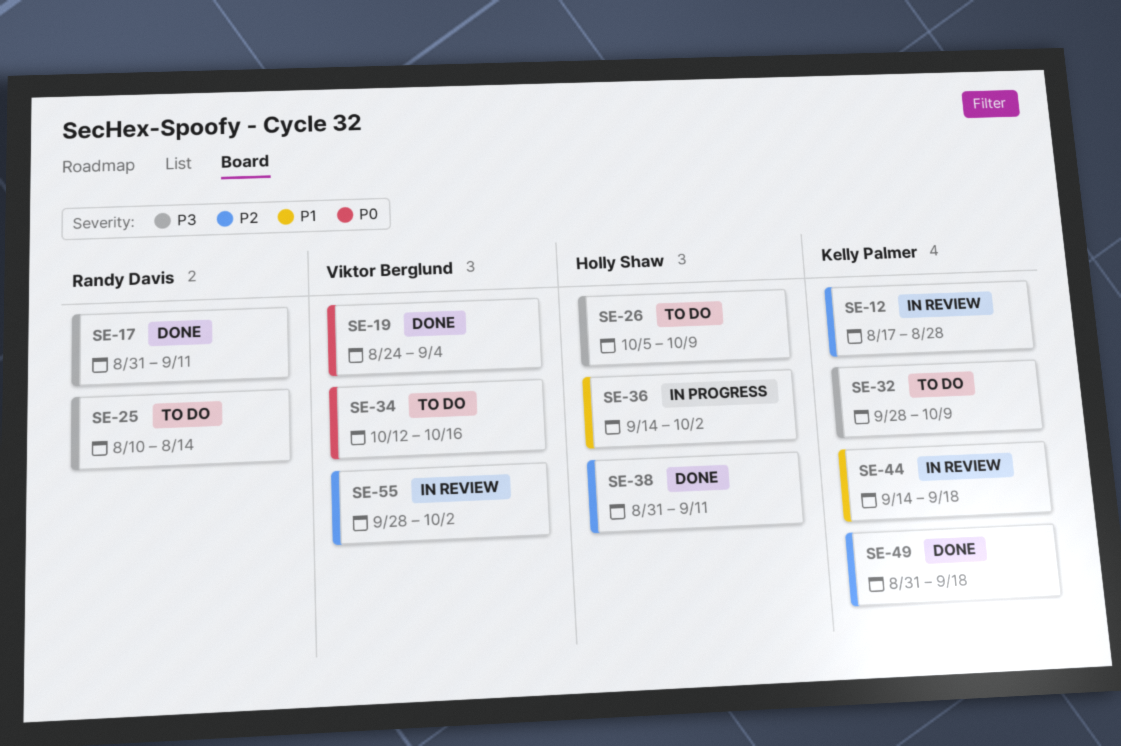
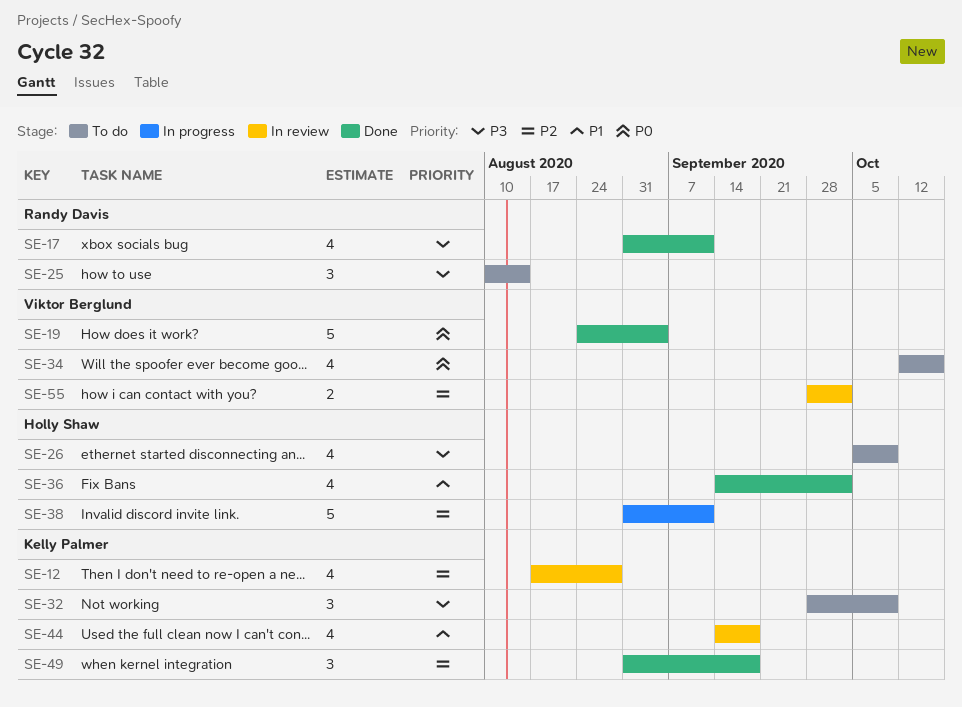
SE-36, status: In progress -> Done
SE-38, status: Done -> In progress

